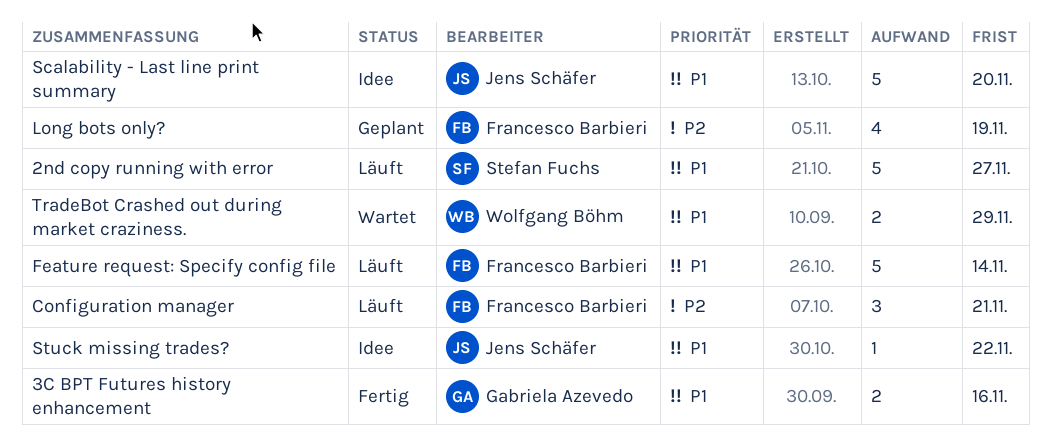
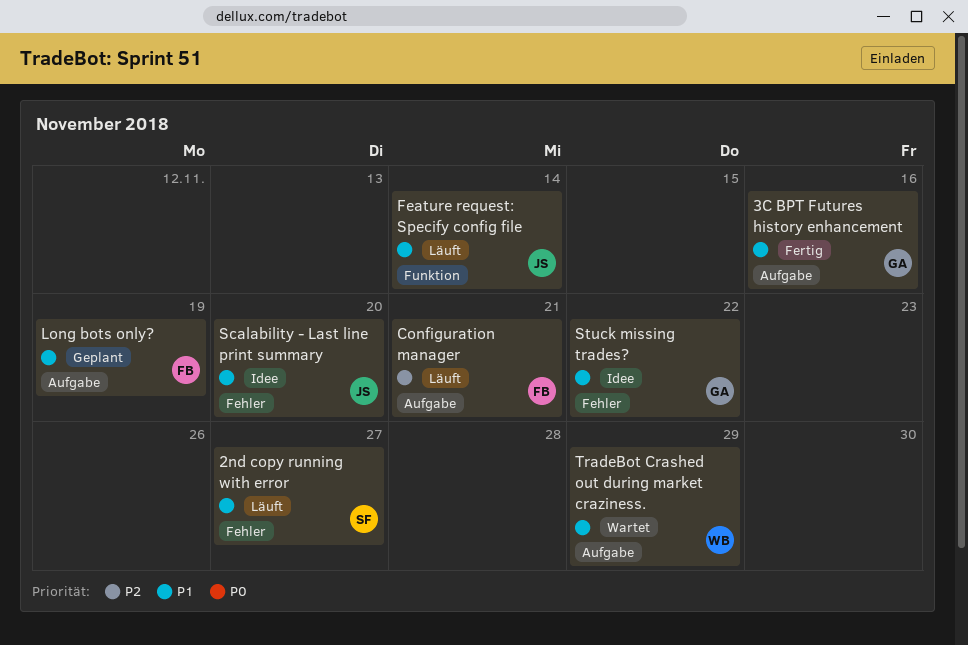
Feature request: Specify config file, owner: Francesco Barbieri -> Jens Schäfer
Long bots only?, priority: P2 -> P1
Stuck missing trades?, owner: Jens Schäfer -> Gabriela Azevedo

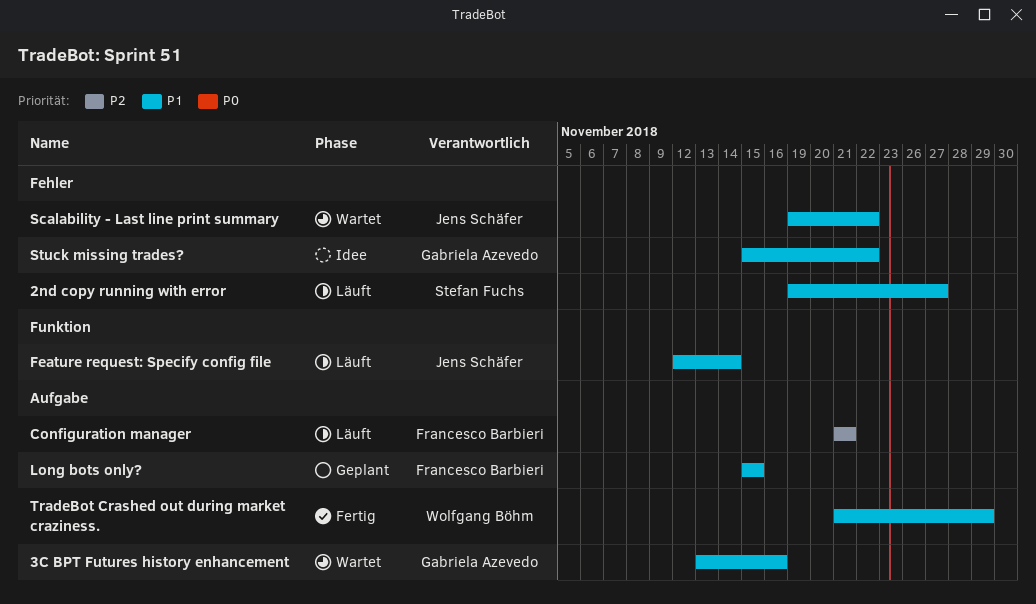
3C BPT Futures history enhancement, status: Fertig -> Wartet
Long bots only?, due: Nov 19 -> Nov 15
Scalability - Last line print summary, status: Idee -> Wartet
Scalability - Last line print summary, due: Nov 20 -> Nov 22
TradeBot Crashed out during market craziness., status: Wartet -> Fertig

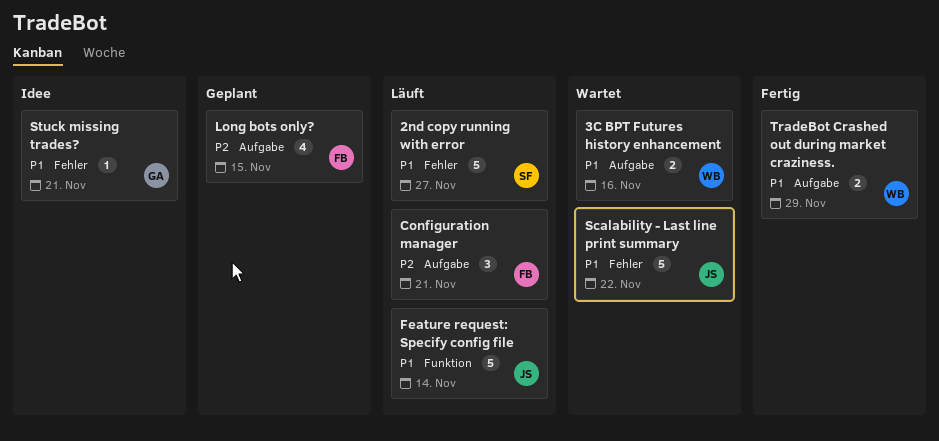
3C BPT Futures history enhancement, owner: Gabriela Azevedo -> Wolfgang Böhm
Long bots only?, priority: P1 -> P2
Stuck missing trades?, due: Nov 22 -> Nov 21

